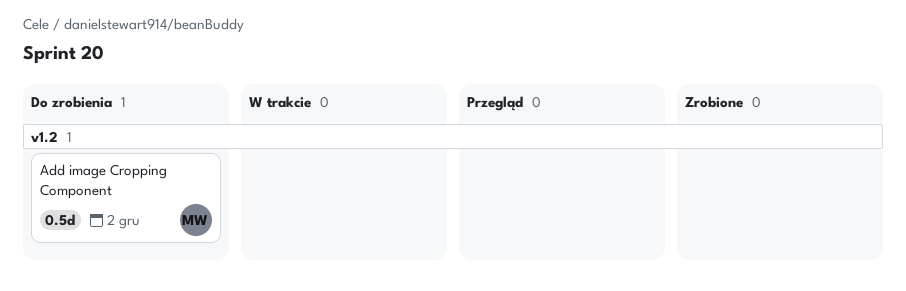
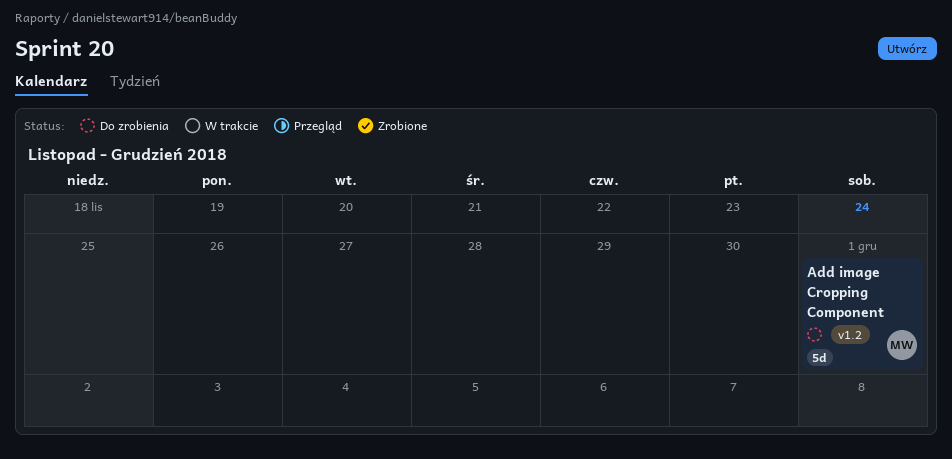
Add image Cropping Component, estimate: 0.5d -> 5d
Add image Cropping Component, due: Dec 2 -> Dec 1

